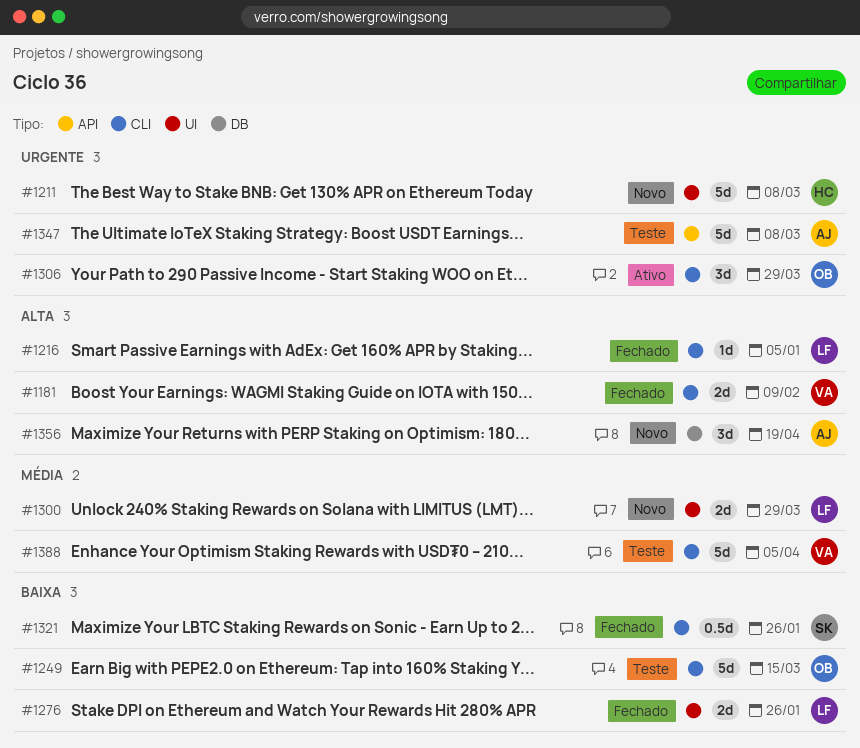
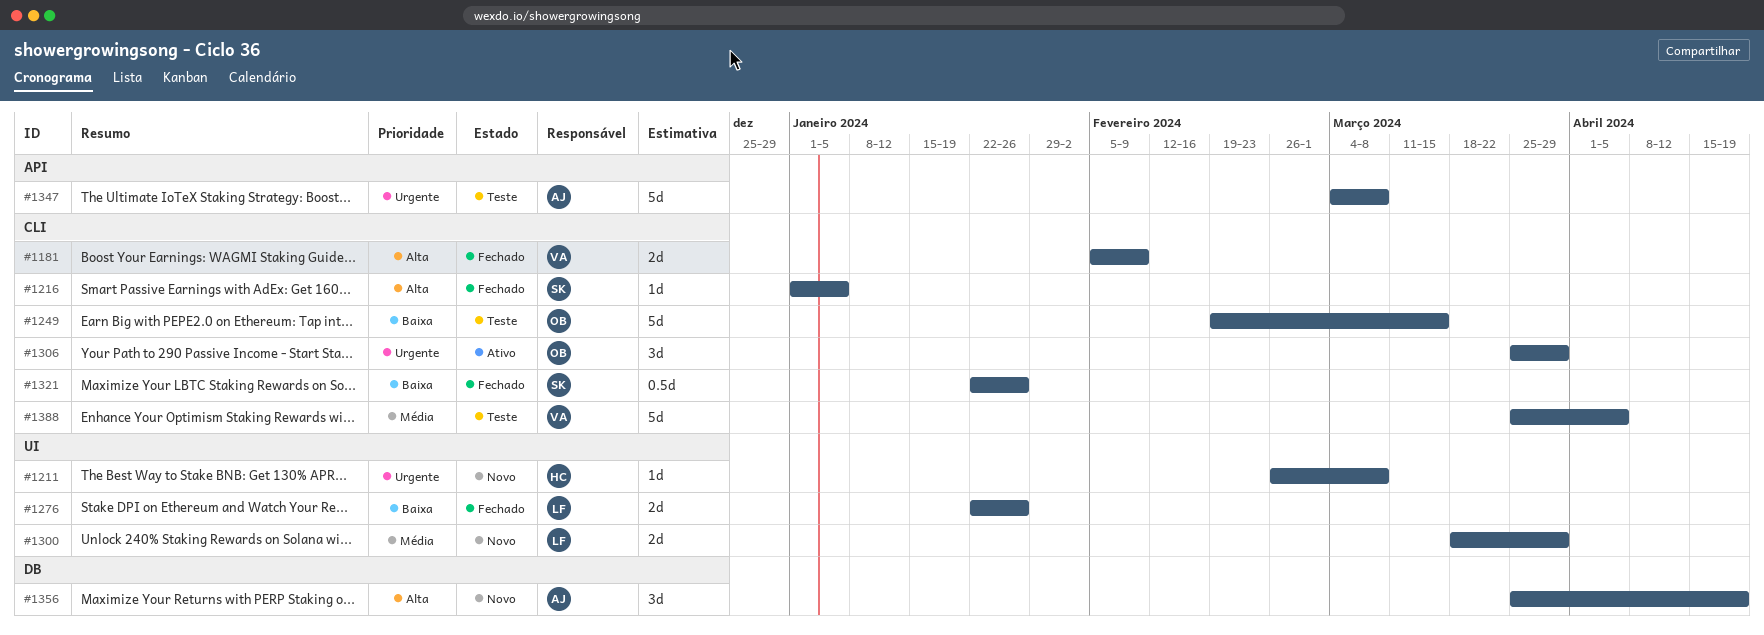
#1211, estimate: 5d -> 1d
#1216, owner: LF -> SK

